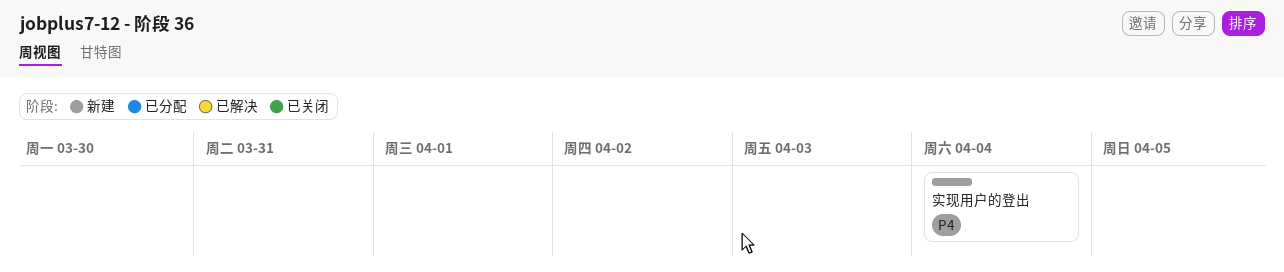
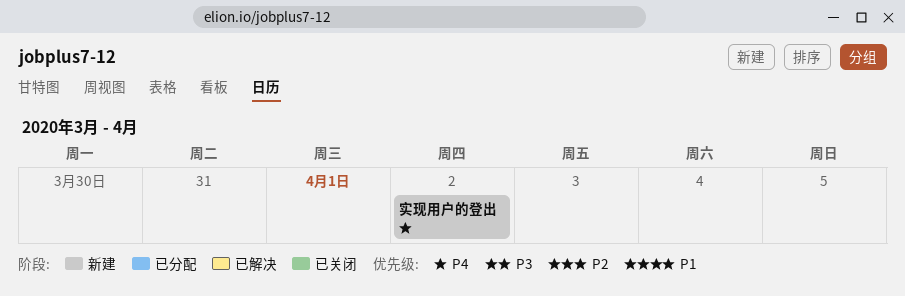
实现用户的登出, due: Apr 4 -> Apr 2

